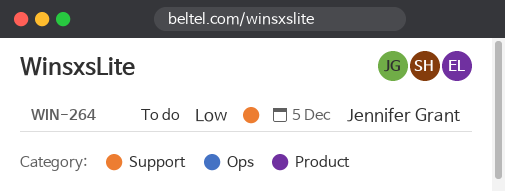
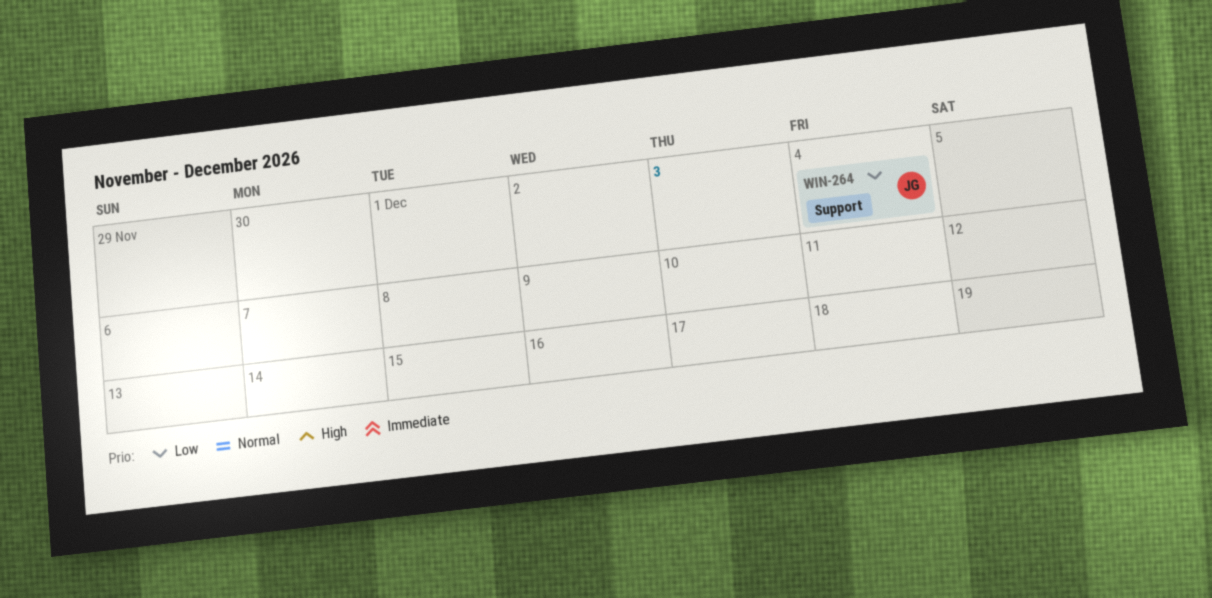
WIN-264, due: Dec 5 -> Dec 4

